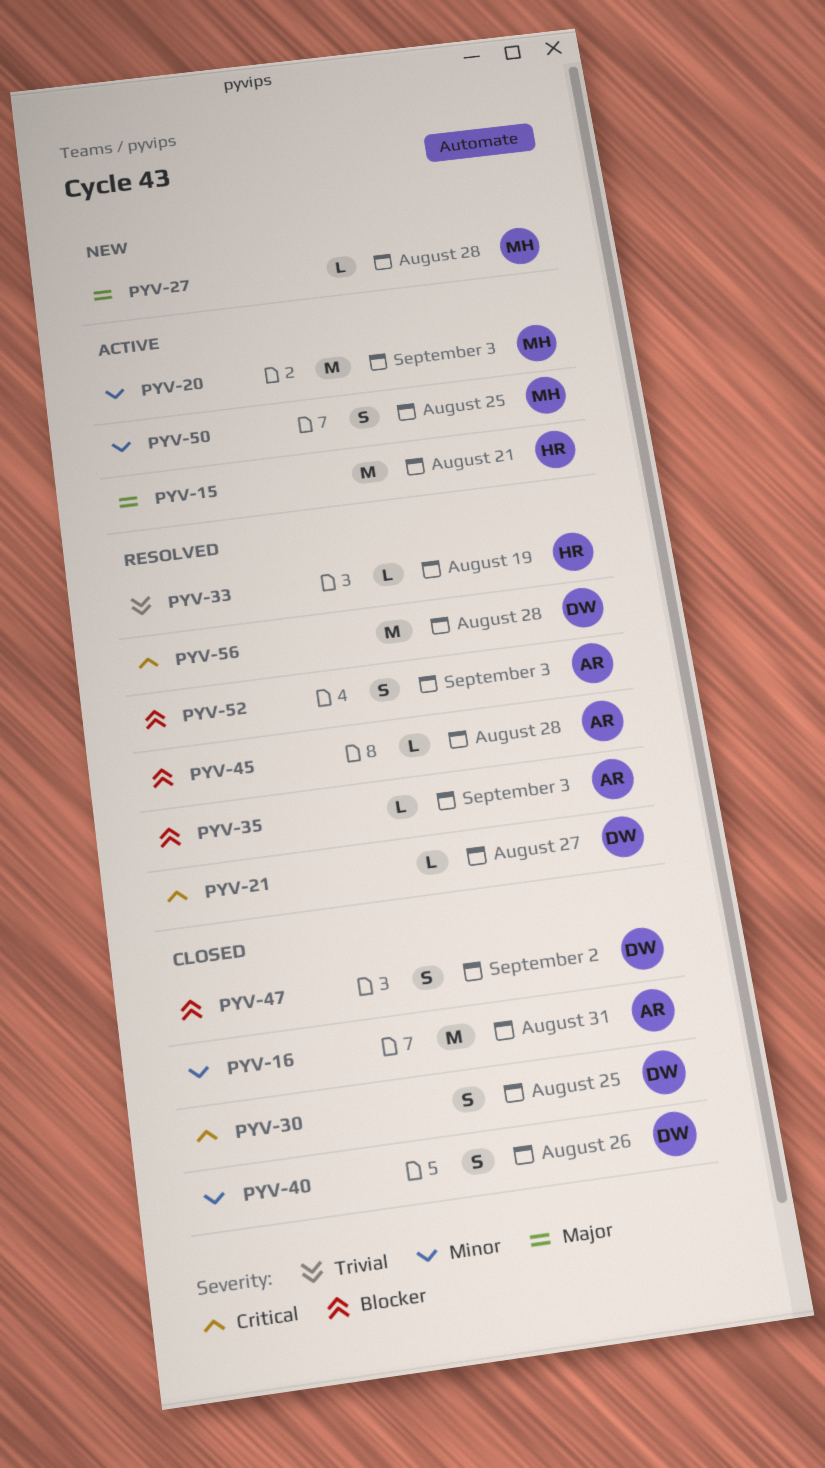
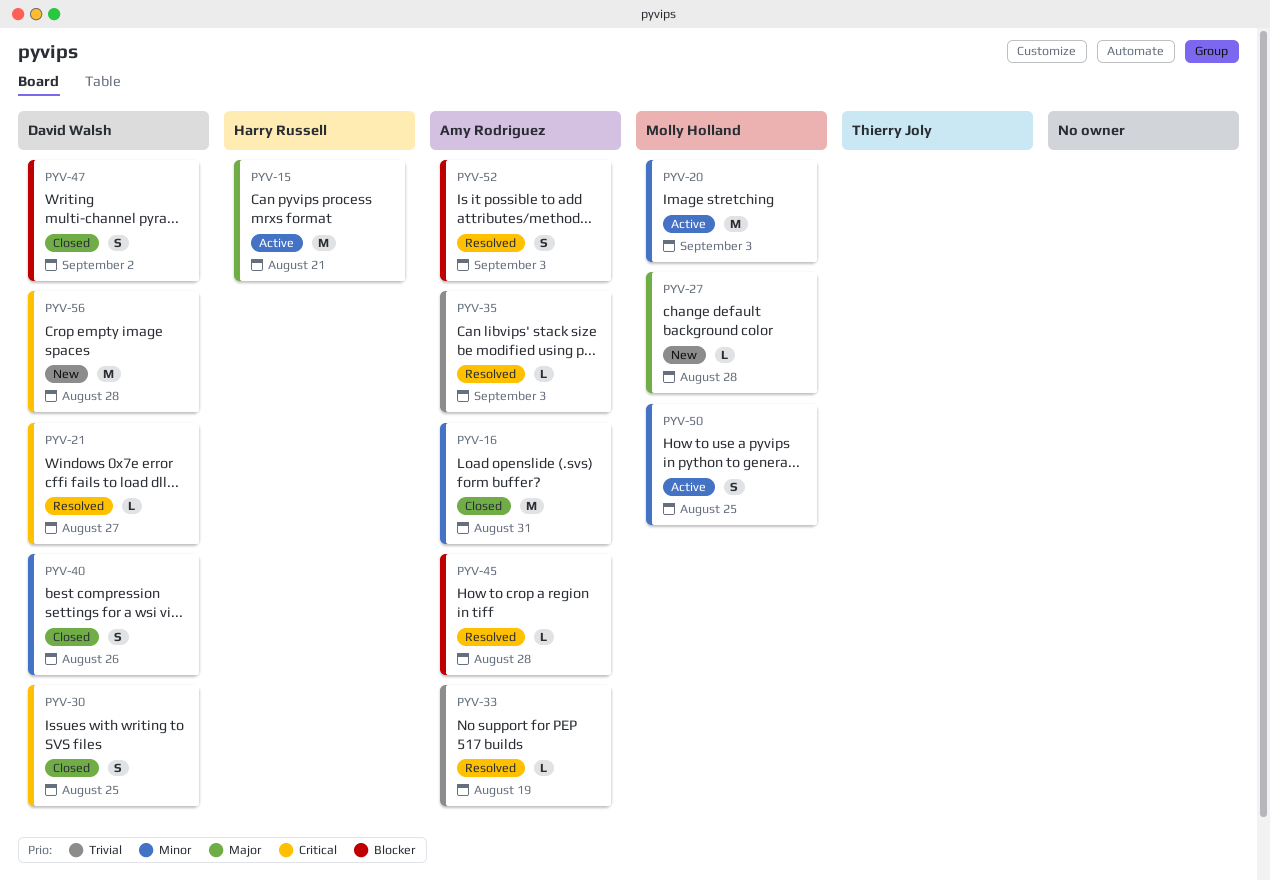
PYV-33, owner: Harry Russell -> Amy Rodriguez
PYV-35, priority: Blocker -> Trivial
PYV-56, status: Resolved -> New

